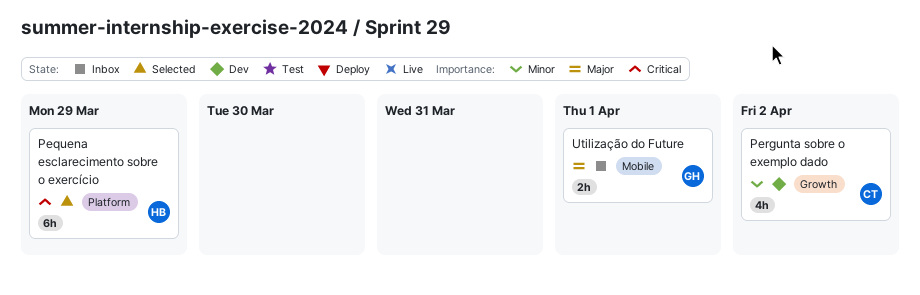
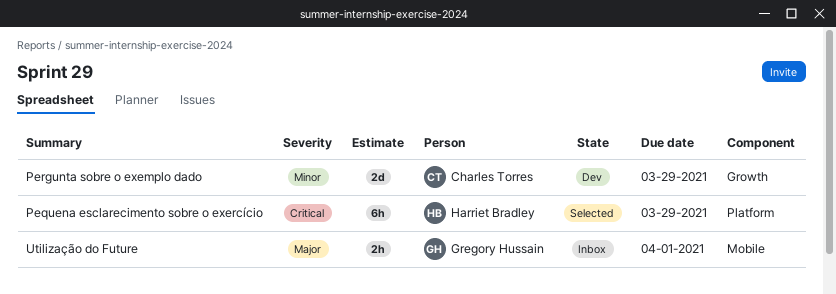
Pergunta sobre o exemplo dado, estimate: 4h -> 2d
Pergunta sobre o exemplo dado, due: Apr 2 -> Mar 29

